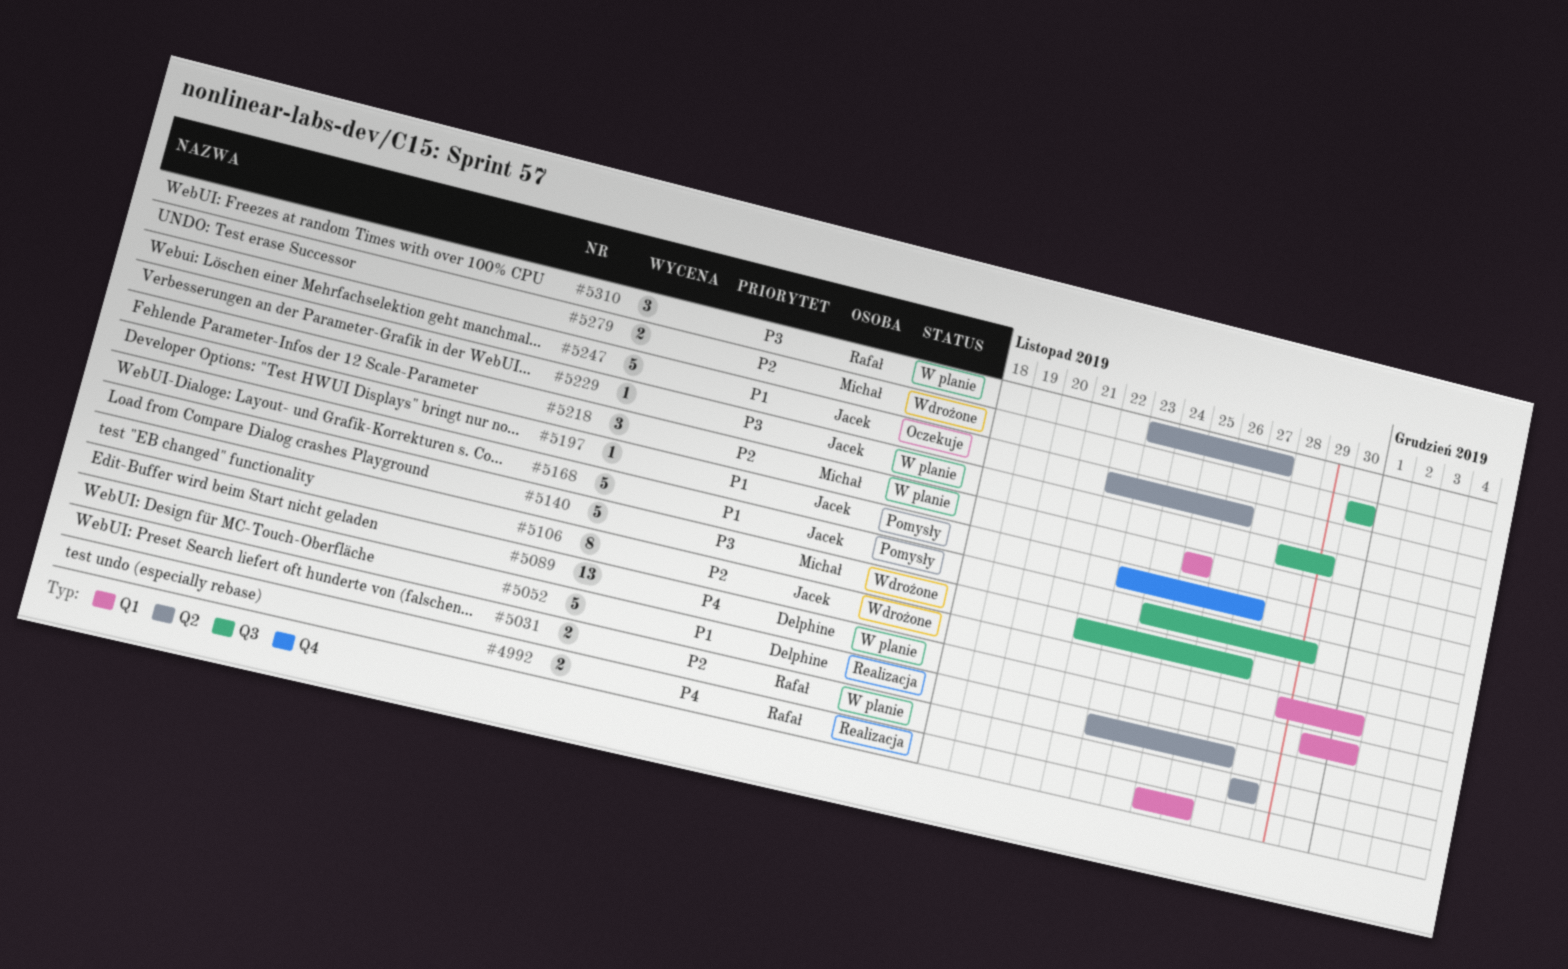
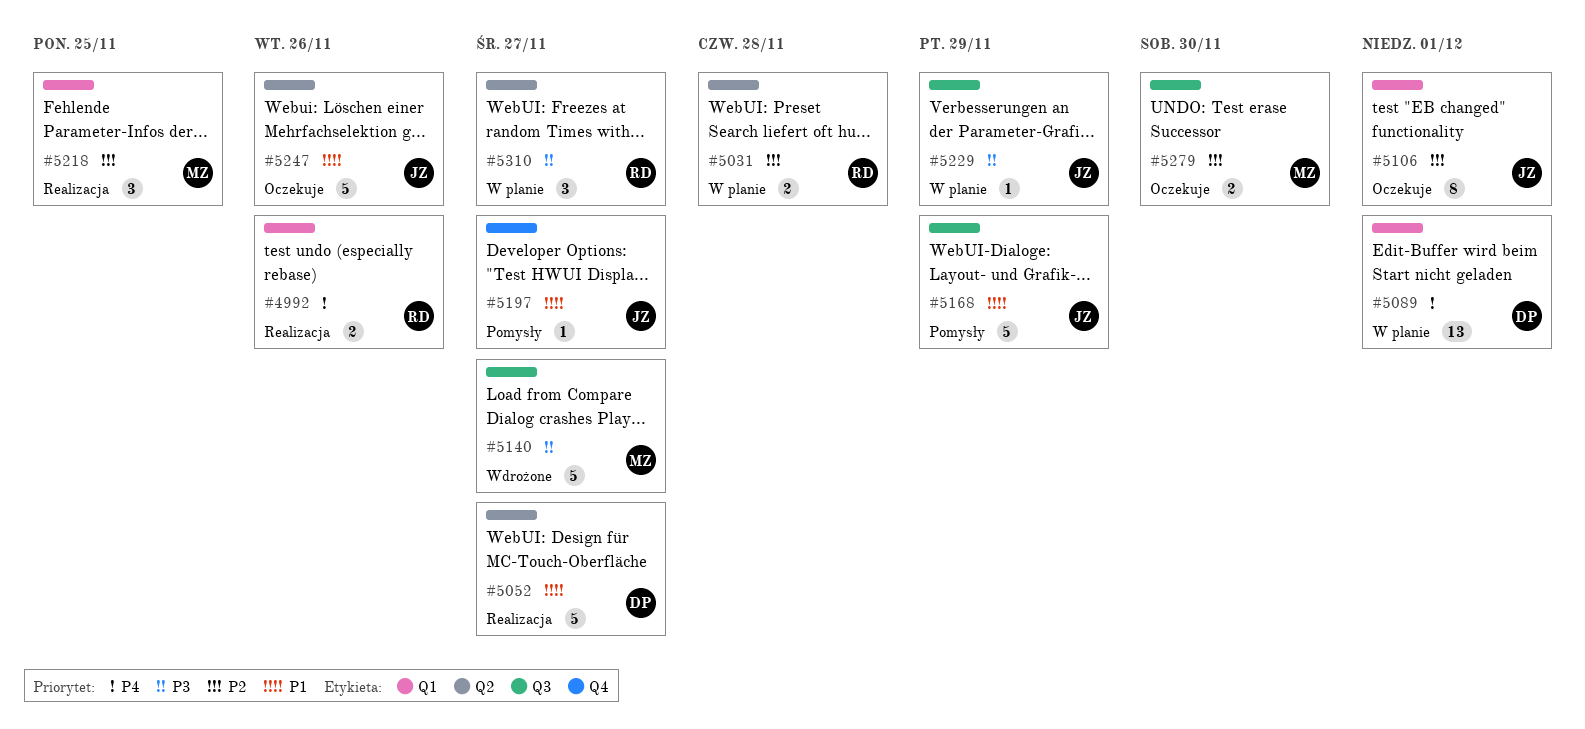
#5106, status: Wdrożone -> Oczekuje
#5218, status: W planie -> Realizacja
#5279, status: Wdrożone -> Oczekuje

